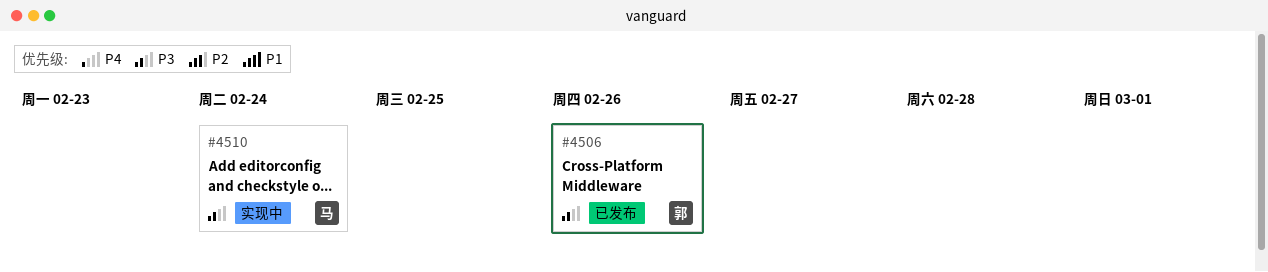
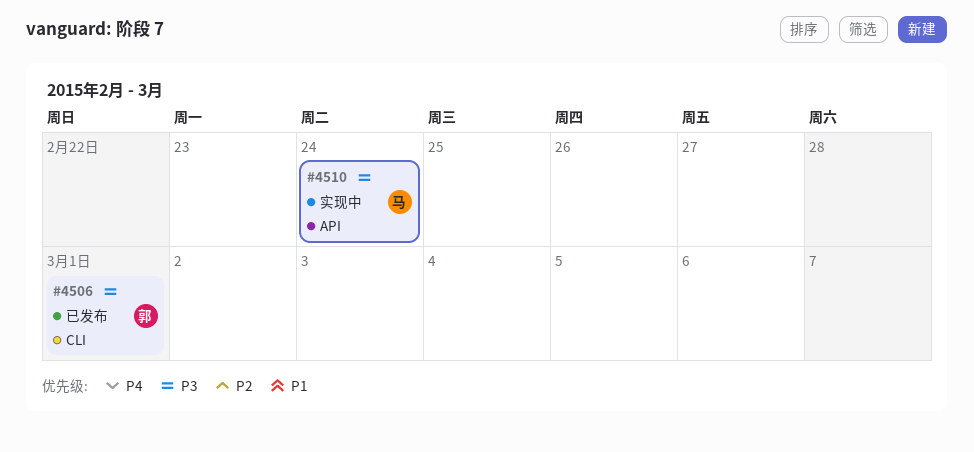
#4506, due: Feb 26 -> Mar 1

